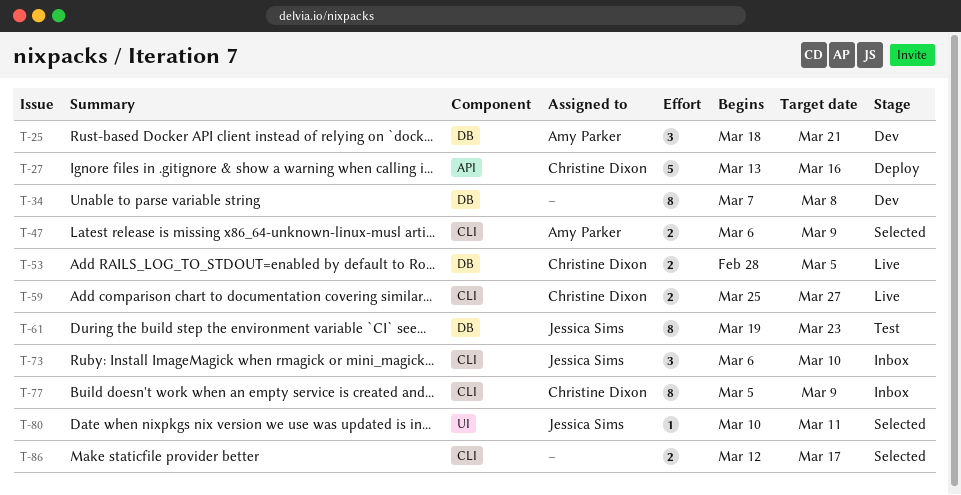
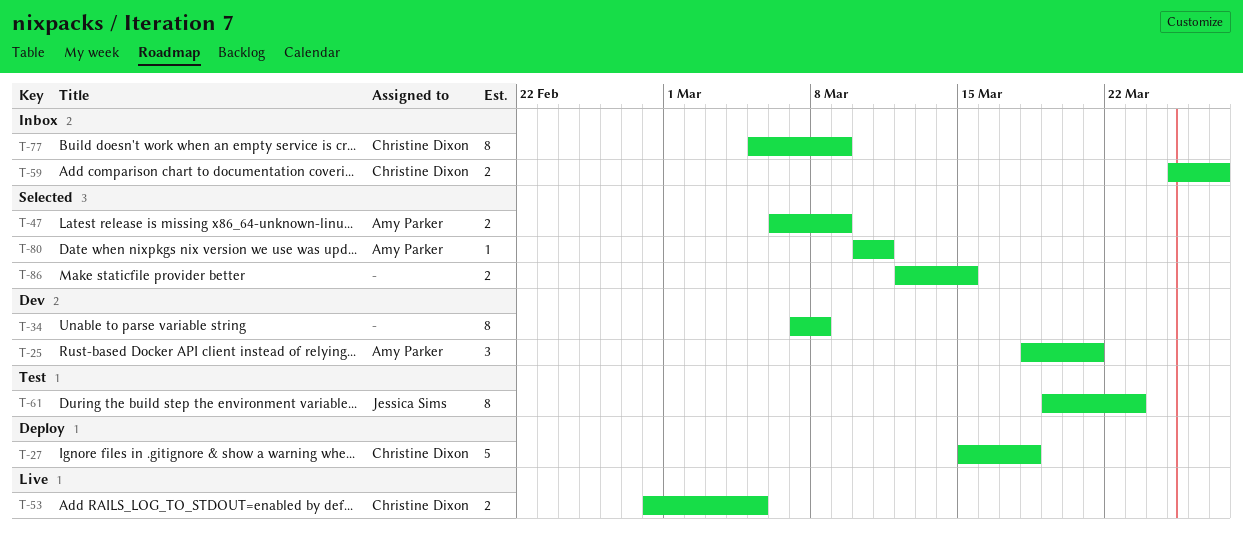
T-27, start: Mar 13 -> Mar 15
T-27, due: Mar 16 -> Mar 18
T-59, status: Live -> Inbox
T-73: present -> none
T-80, owner: Jessica Sims -> Amy Parker
T-86, due: Mar 17 -> Mar 15

